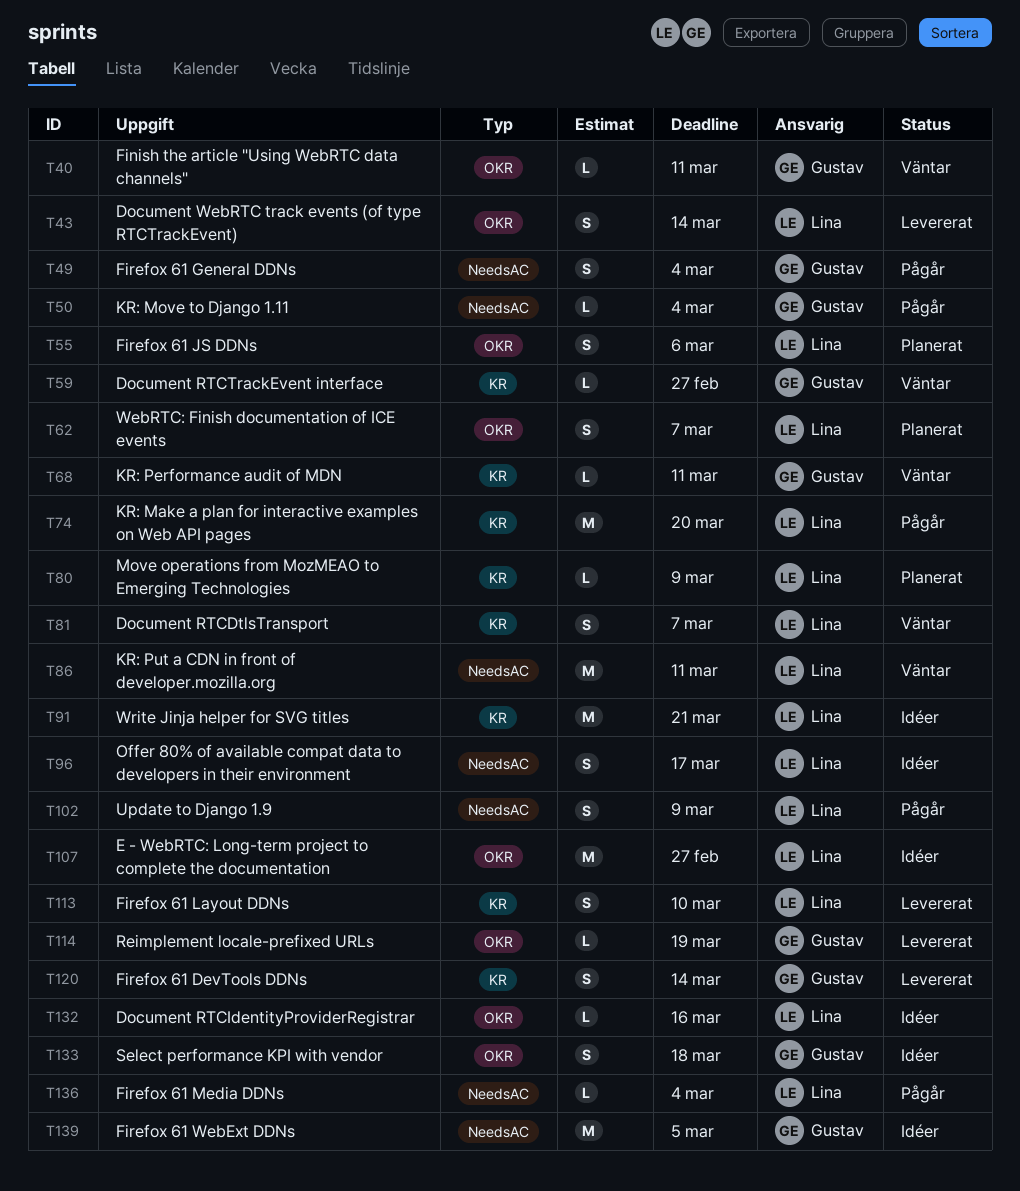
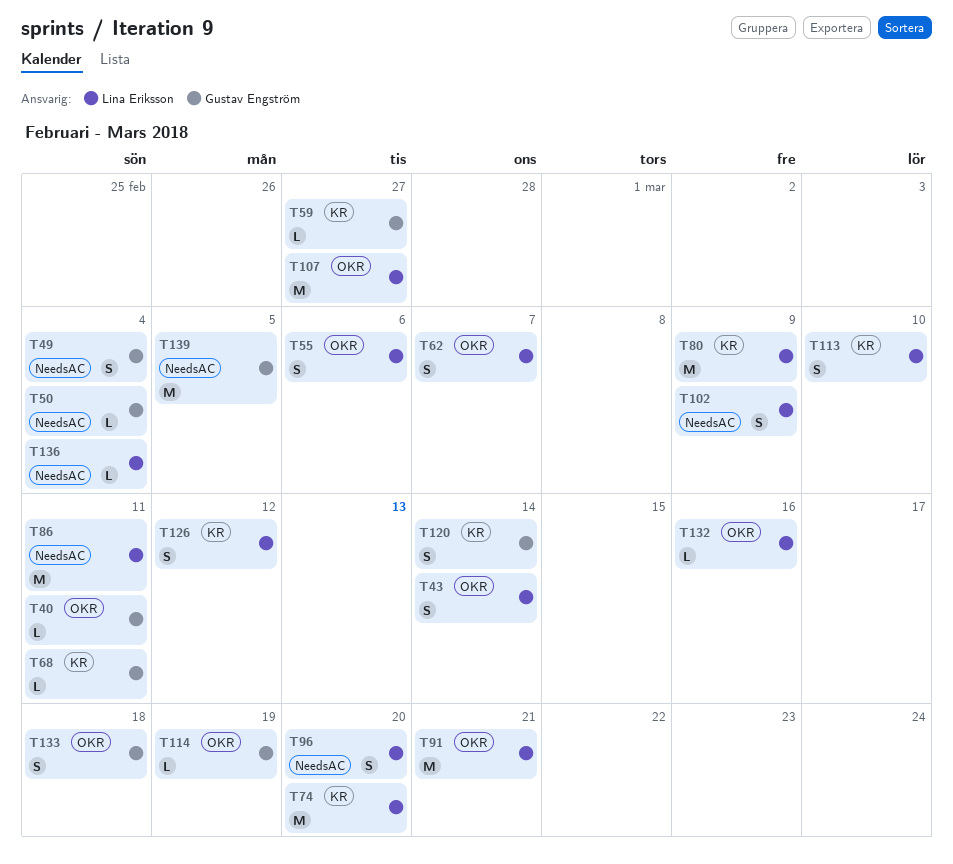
T80, estimate: L -> M
T81: present -> none
T91, label: KR -> OKR
T96, due: Mar 17 -> Mar 20
T126: none -> present

